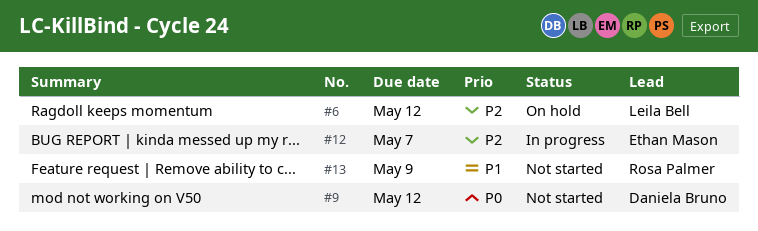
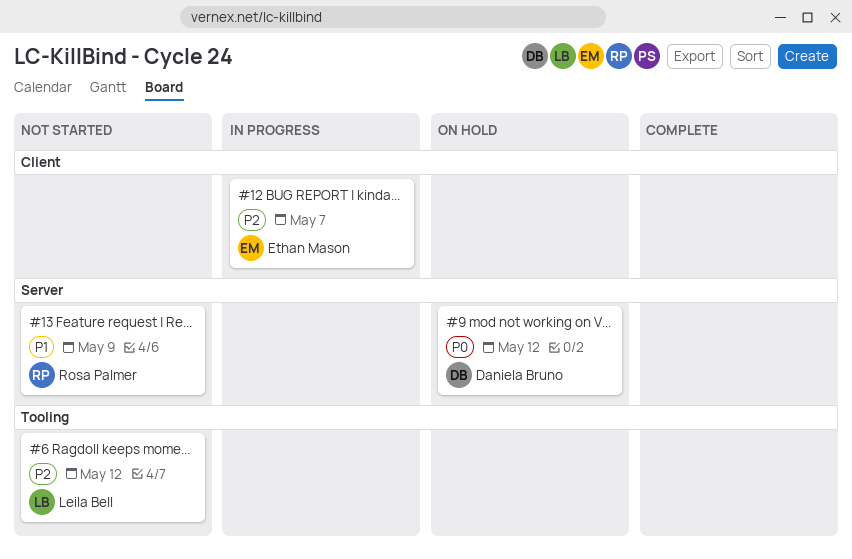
#6, status: On hold -> Not started
#9, status: Not started -> On hold

